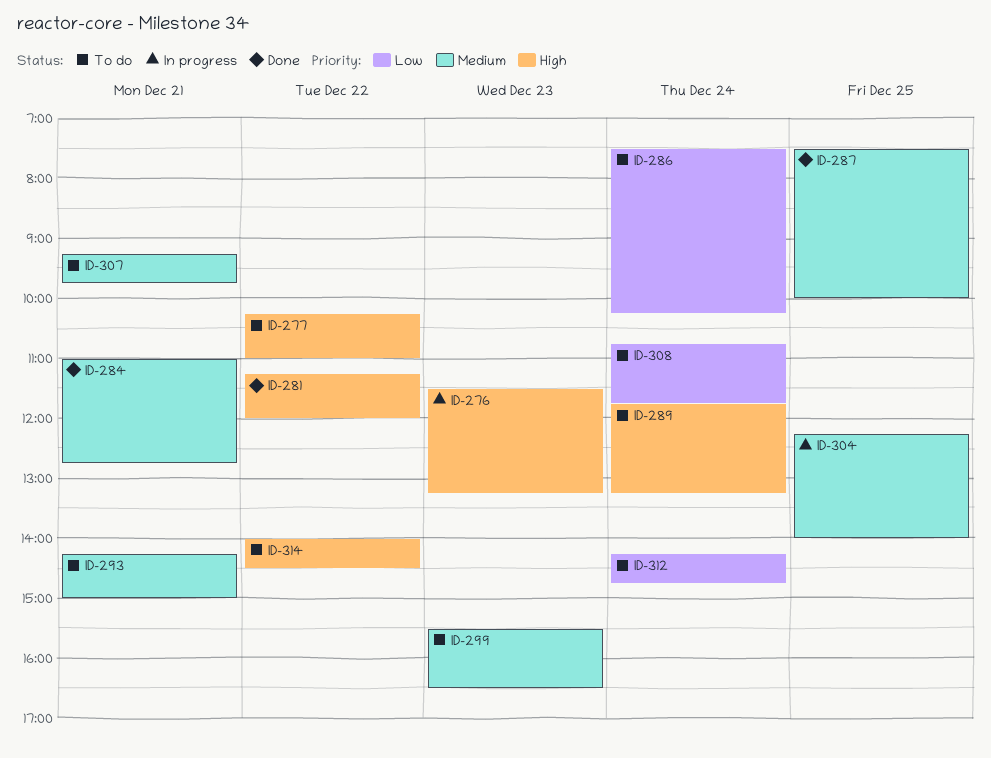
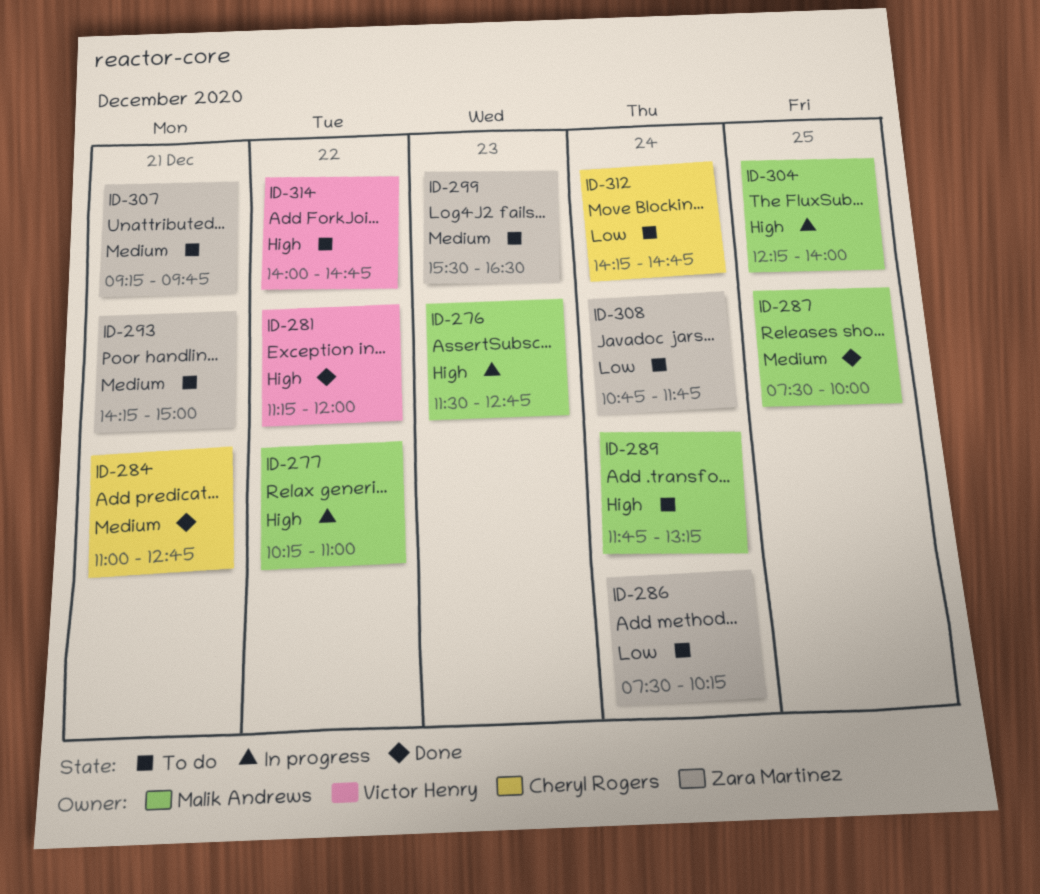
ID-276, ends: 13:15 -> 12:45
ID-277, status: To do -> In progress
ID-304, priority: Medium -> High
ID-314, ends: 14:30 -> 14:45

